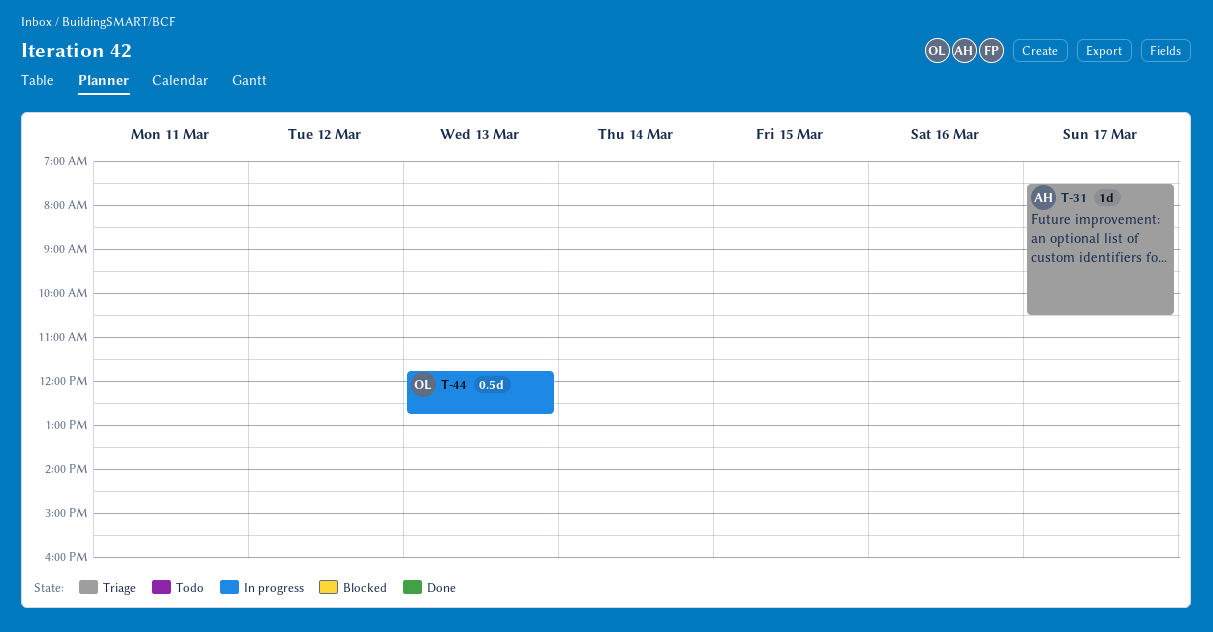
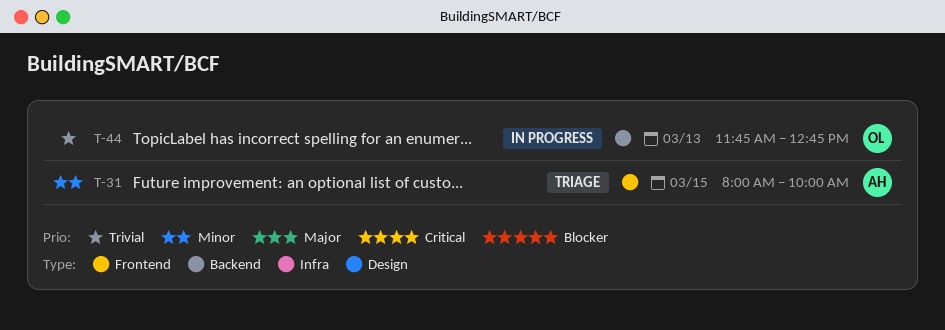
T-31, day: Mar 17 -> Mar 15
T-31, begins: 07:30 -> 08:00
T-31, ends: 10:30 -> 10:00

